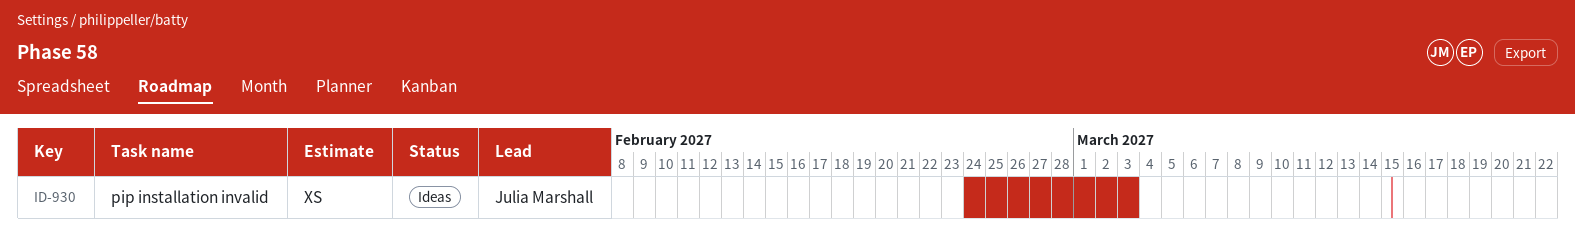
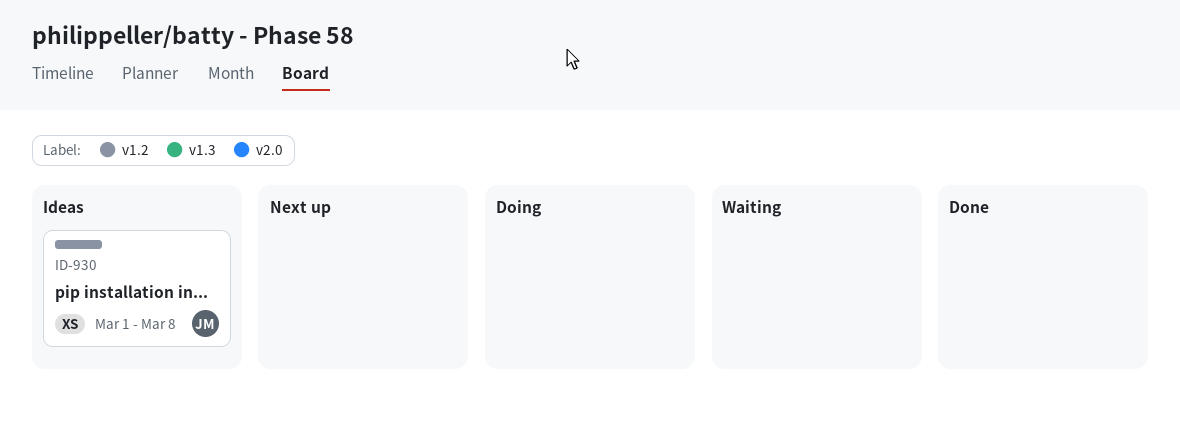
ID-930, start: Feb 24 -> Mar 1
ID-930, due: Mar 3 -> Mar 8

